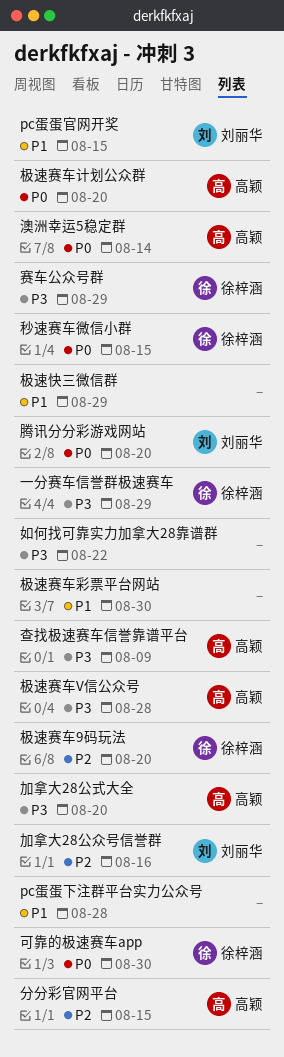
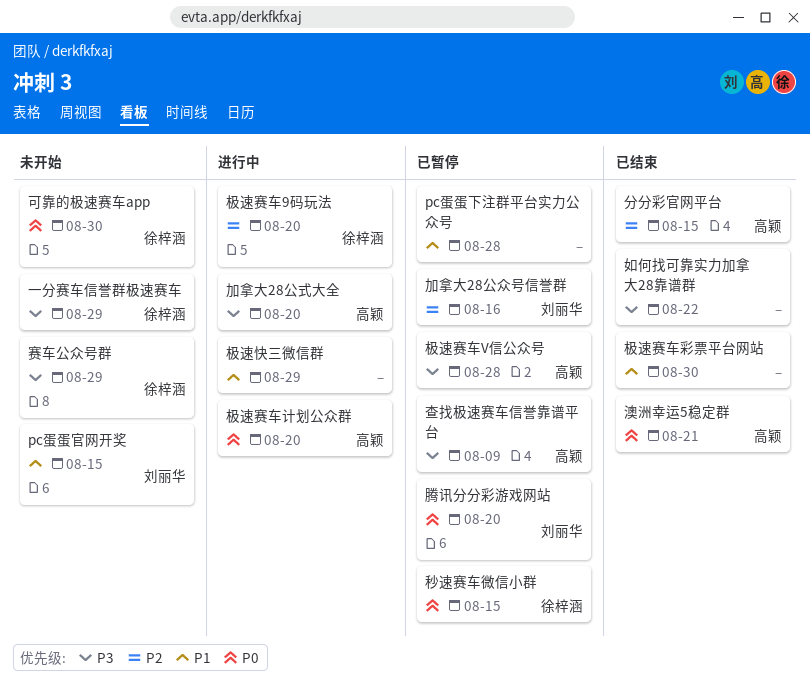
澳洲幸运5稳定群, due: Aug 14 -> Aug 21

